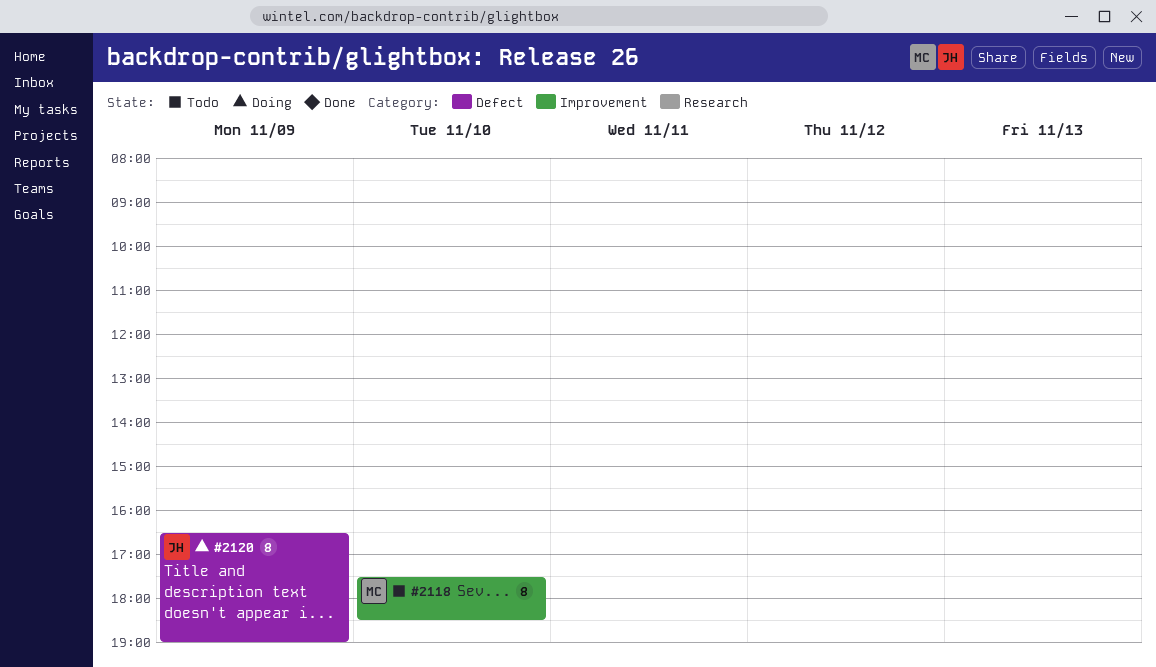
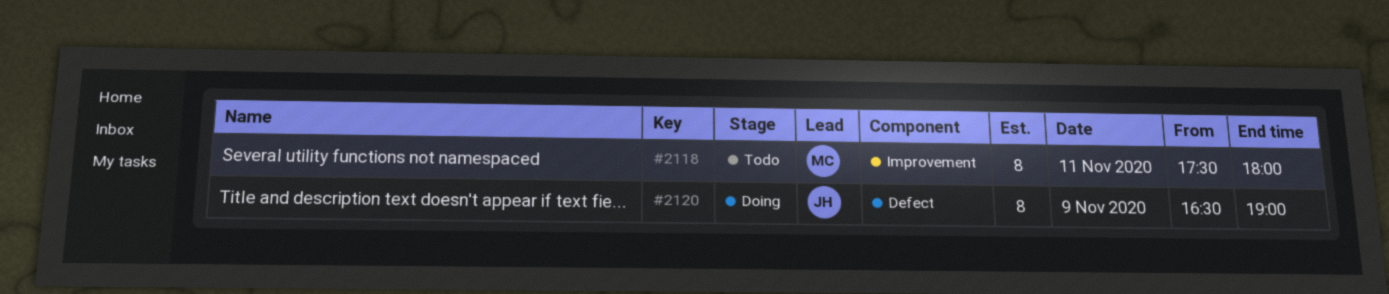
#2118, day: Nov 10 -> Nov 11
#2118, ends: 18:30 -> 18:00

